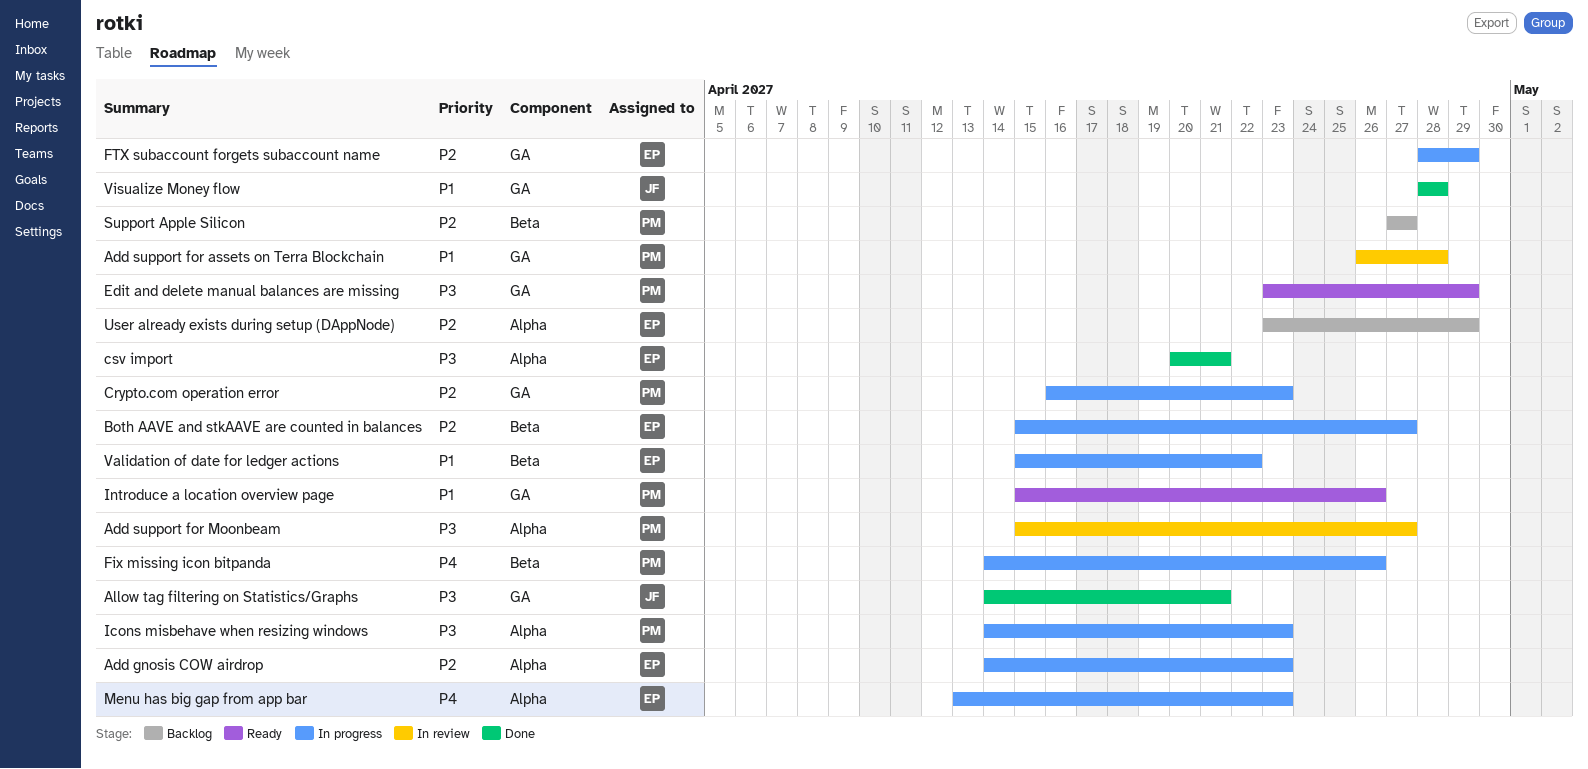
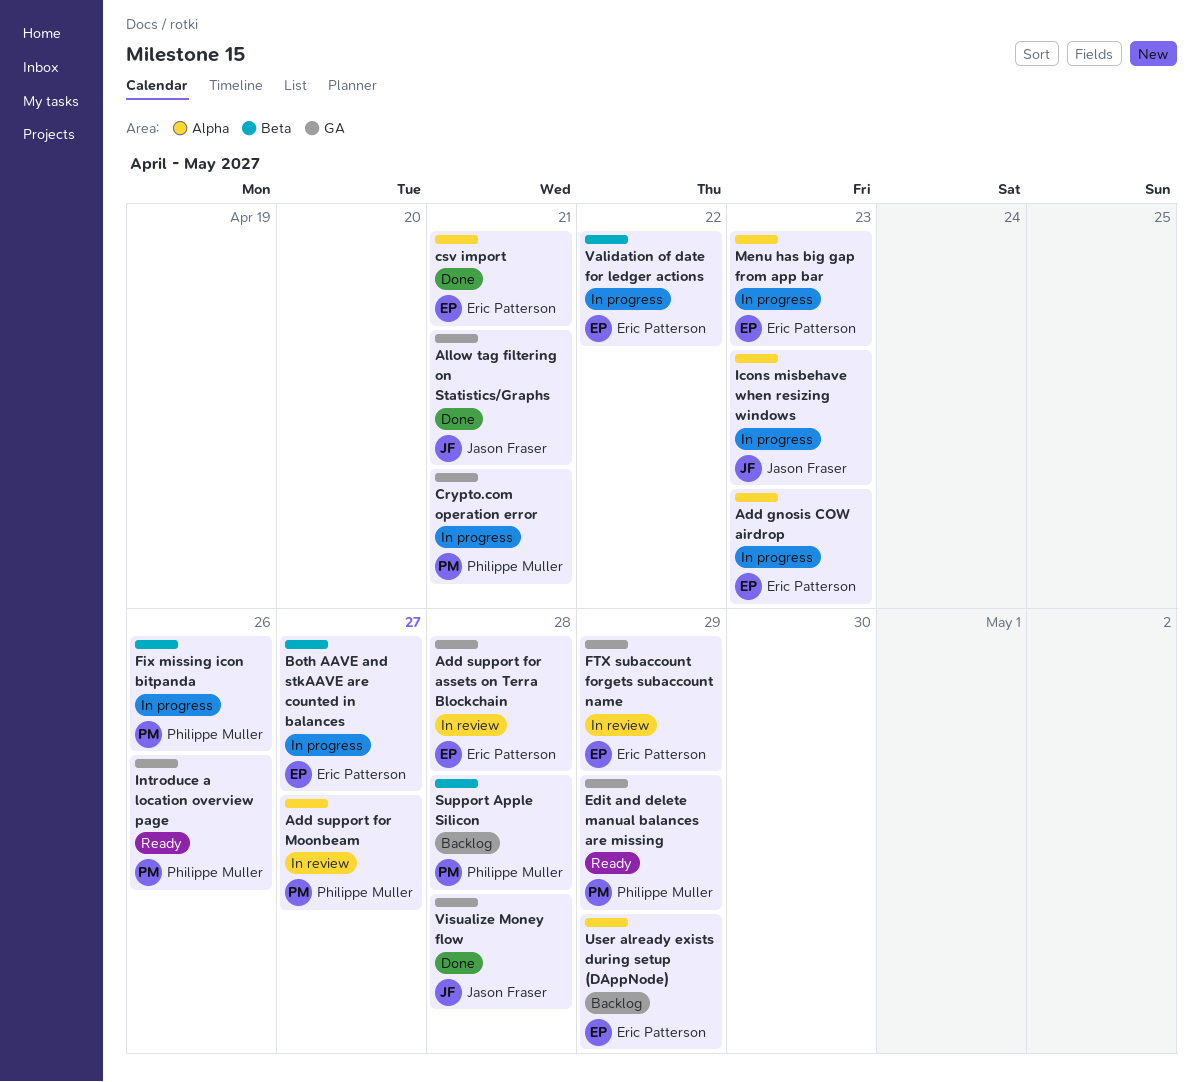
Add support for assets on Terra Blockchain, owner: Philippe Muller -> Eric Patterson
Crypto.com operation error, due: Apr 23 -> Apr 21
FTX subaccount forgets subaccount name, status: In progress -> In review
Icons misbehave when resizing windows, owner: Philippe Muller -> Jason Fraser
Support Apple Silicon, due: Apr 27 -> Apr 28

